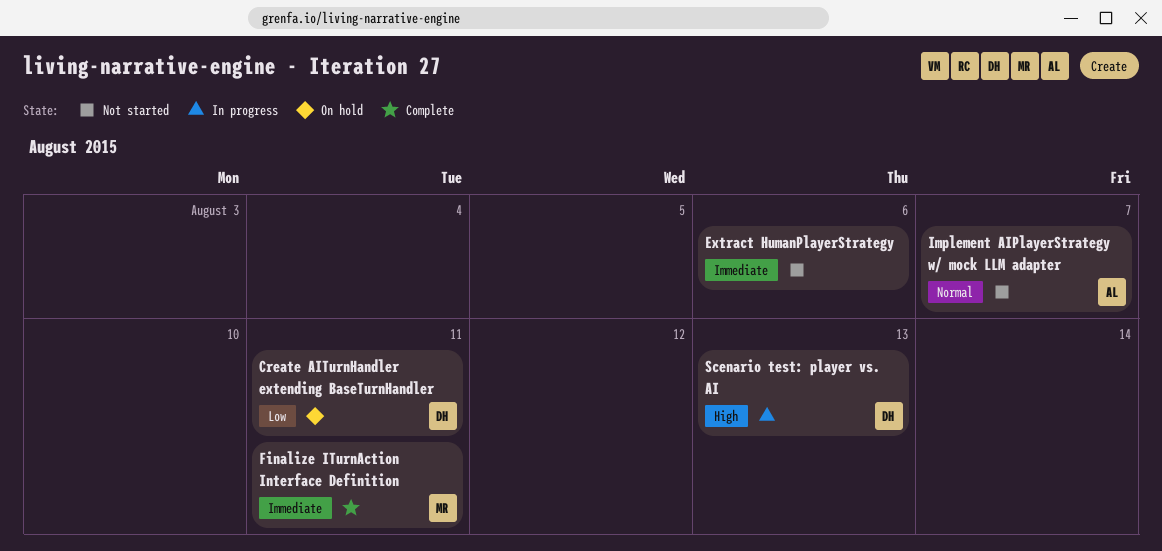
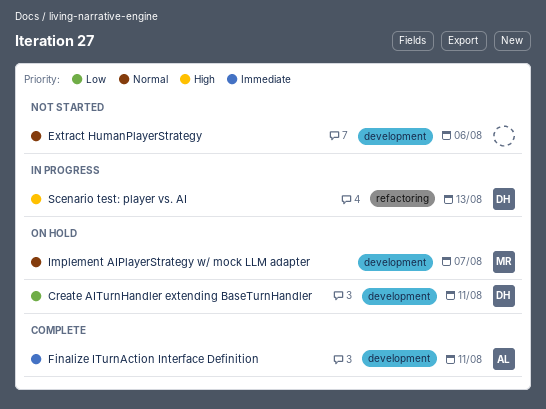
Extract HumanPlayerStrategy, priority: Immediate -> Normal
Finalize ITurnAction Interface Definition, owner: MR -> AL
Implement AIPlayerStrategy w/ mock LLM adapter, status: Not started -> On hold
Implement AIPlayerStrategy w/ mock LLM adapter, owner: AL -> MR

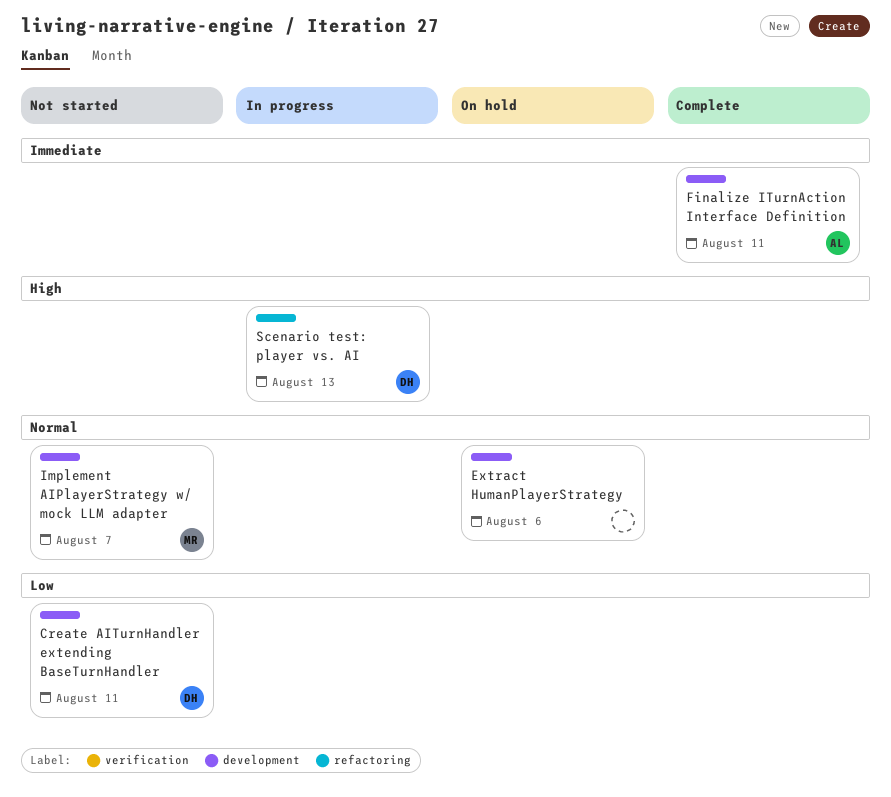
Create AITurnHandler extending BaseTurnHandler, status: On hold -> Not started
Extract HumanPlayerStrategy, status: Not started -> On hold
Implement AIPlayerStrategy w/ mock LLM adapter, status: On hold -> Not started

